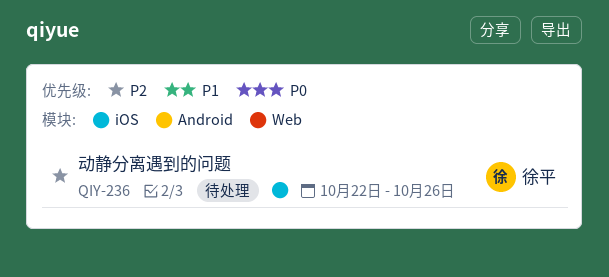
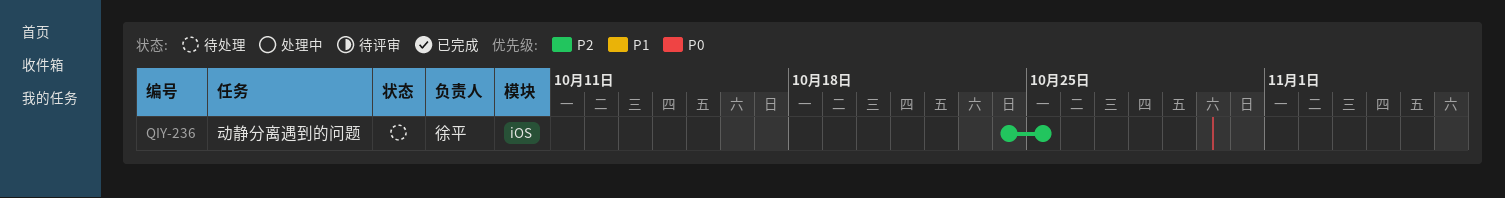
QIY-236, start: Oct 22 -> Oct 24
QIY-236, due: Oct 26 -> Oct 25

